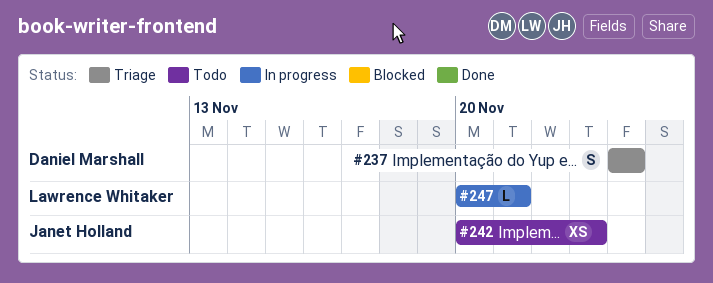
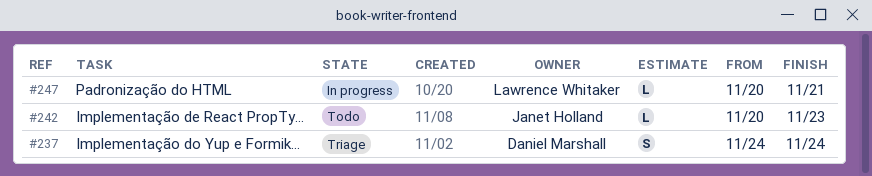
#242, estimate: XS -> L

